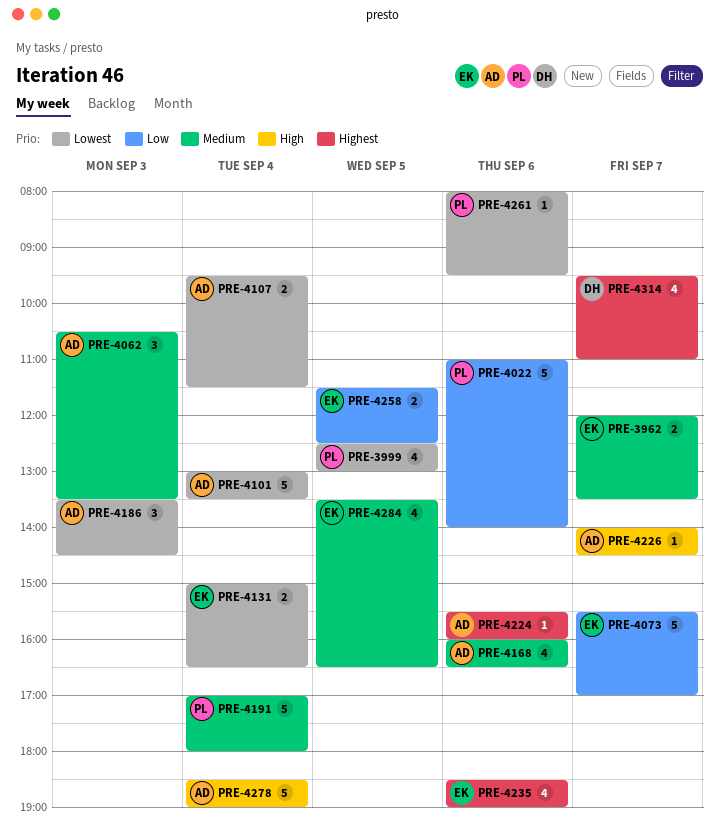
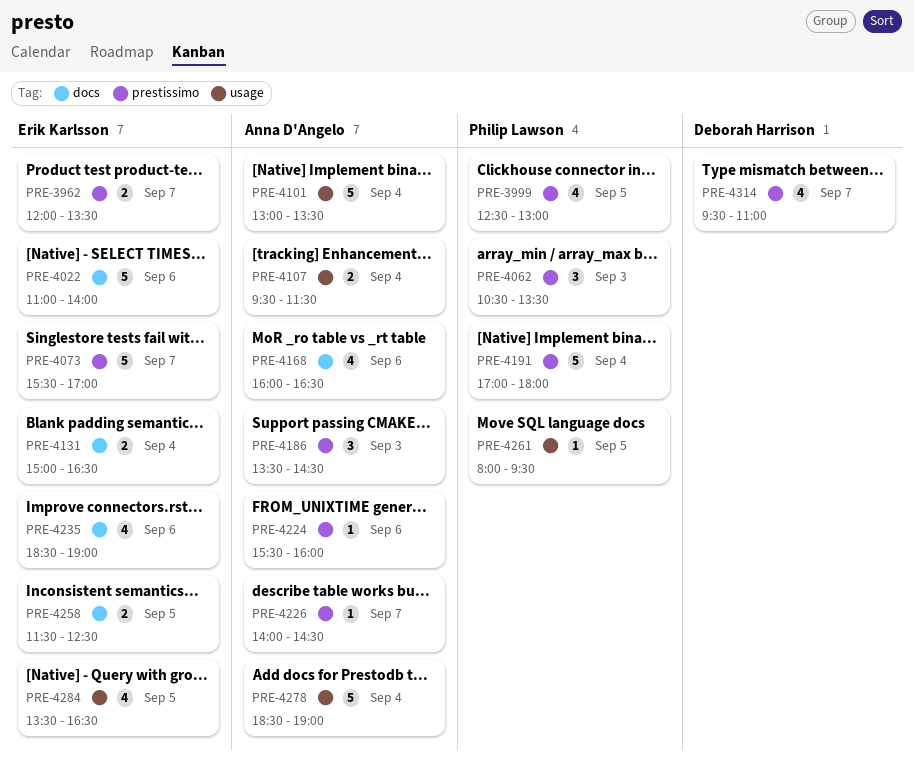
PRE-4022, owner: Philip Lawson -> Erik Karlsson
PRE-4062, owner: Anna D'Angelo -> Philip Lawson
PRE-4261, day: Sep 6 -> Sep 5

